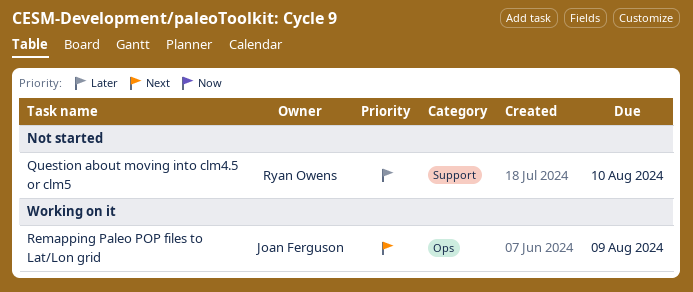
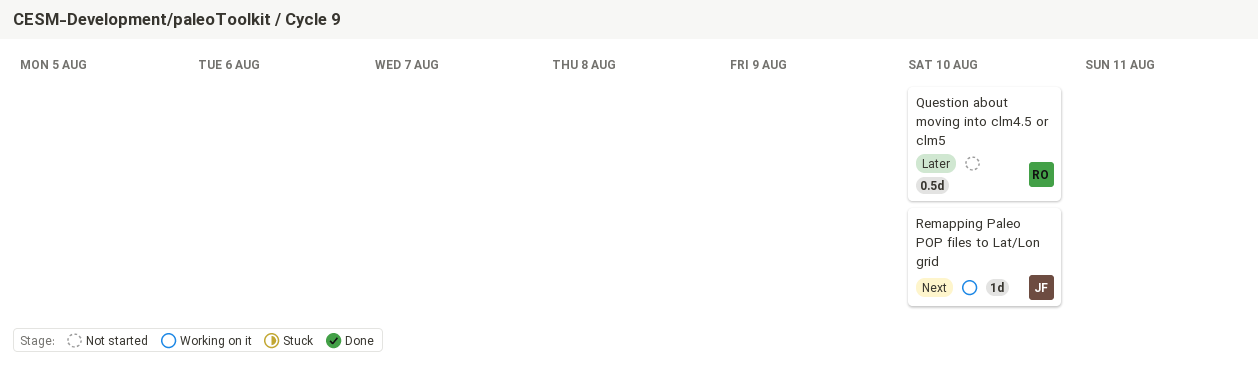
Remapping Paleo POP files to Lat/Lon grid, due: Aug 9 -> Aug 10

